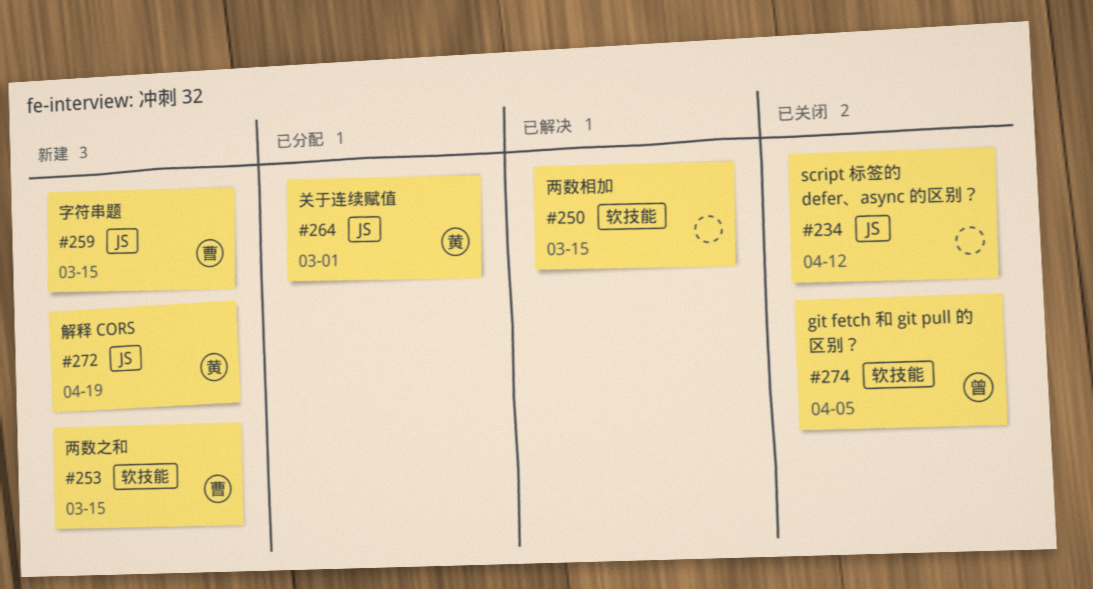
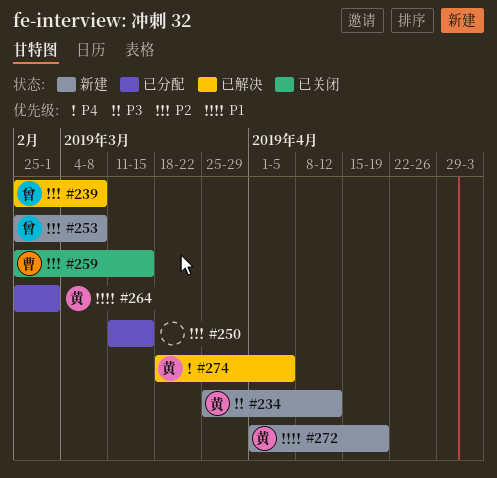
#234, status: 已关闭 -> 新建
#234, owner: none -> 黄
#239: none -> present
#250, status: 已解决 -> 已分配
#253, owner: 曹 -> 曾
#253, due: Mar 15 -> Mar 8
#259, status: 新建 -> 已关闭
#274, status: 已关闭 -> 已解决
#274, owner: 曾 -> 黄

